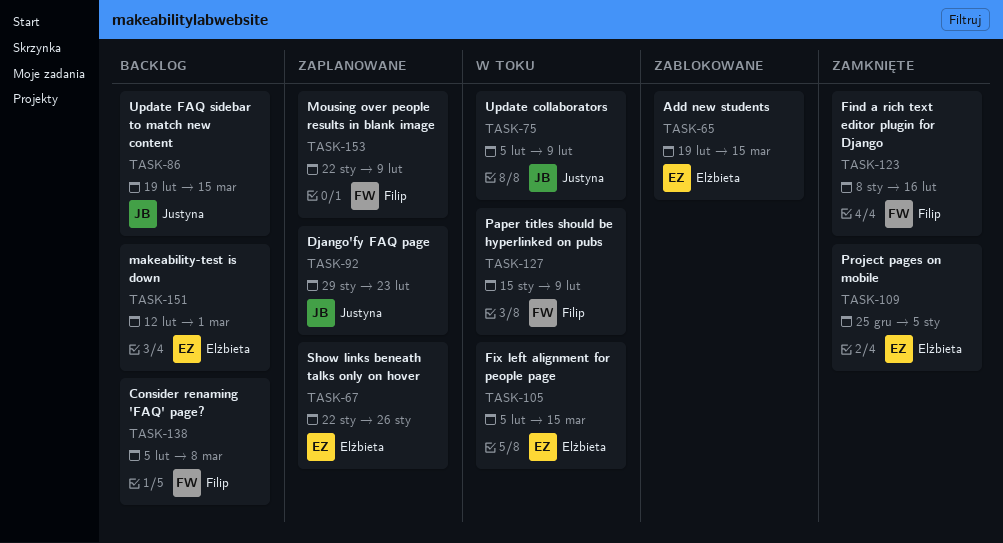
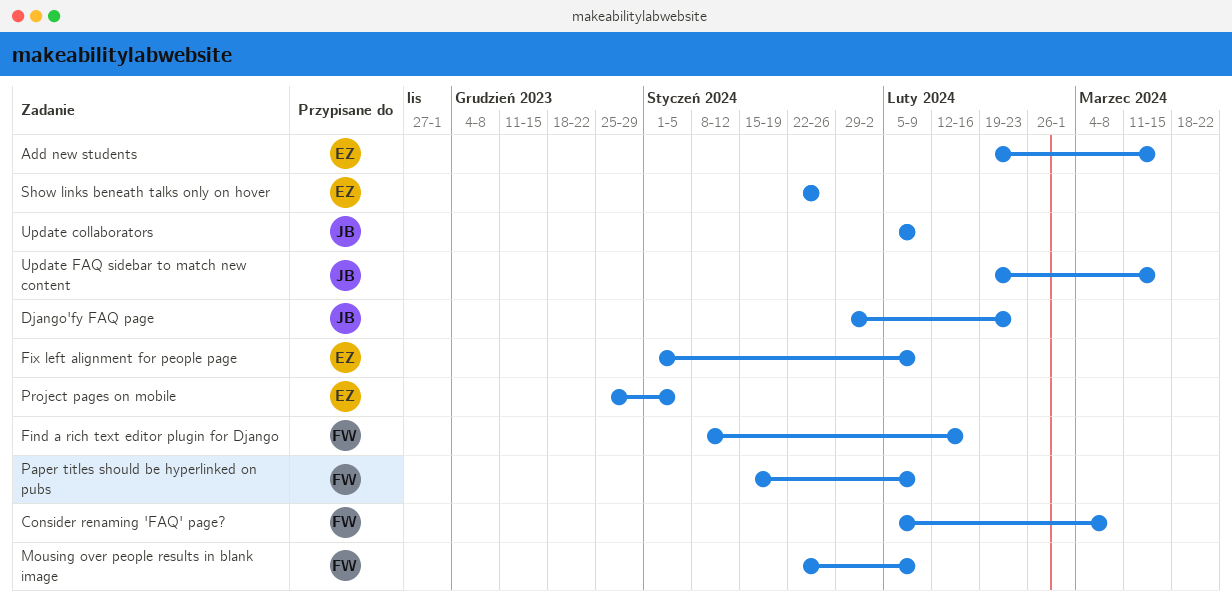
Fix left alignment for people page, start: Feb 5 -> Jan 1
Fix left alignment for people page, due: Mar 15 -> Feb 9
makeability-test is down: present -> none

